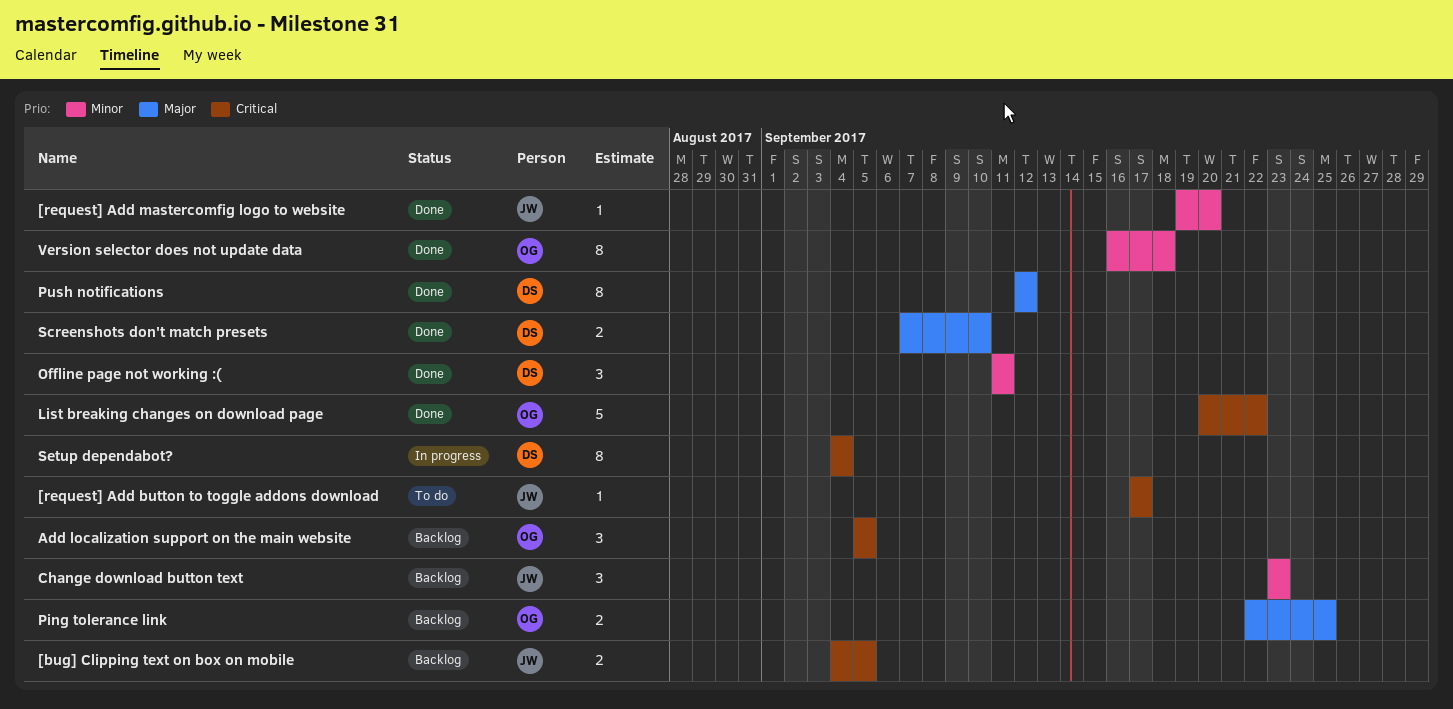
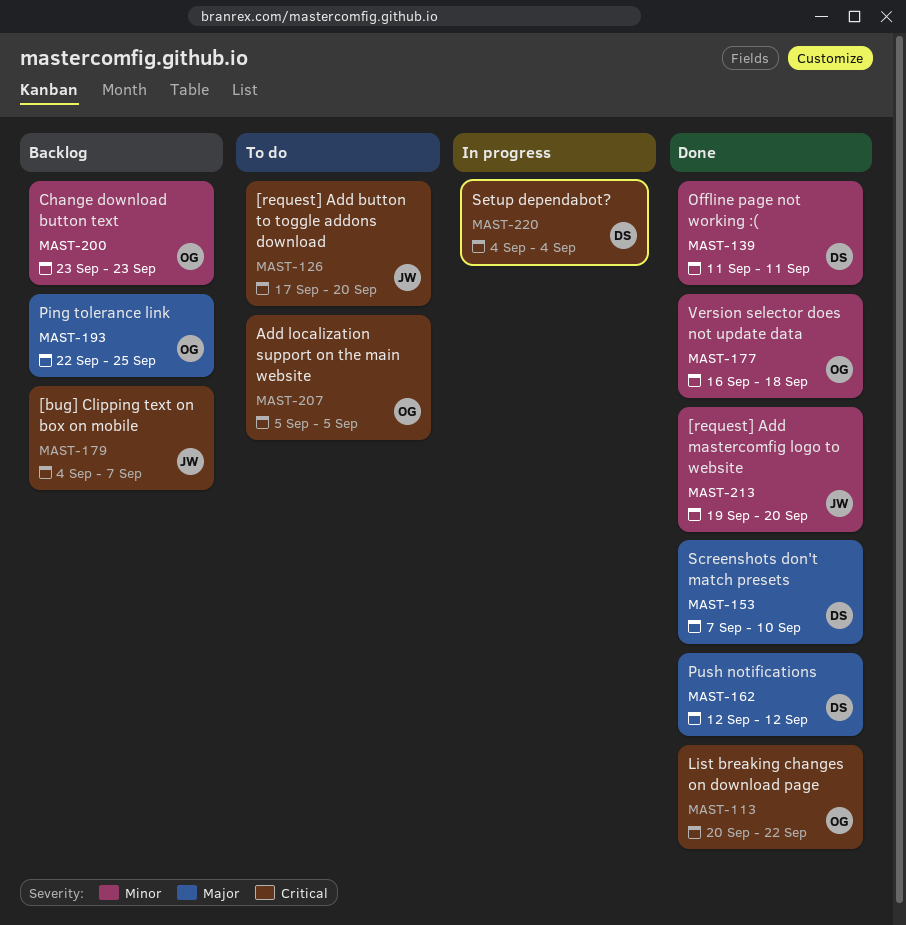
[bug] Clipping text on box on mobile, due: Sep 5 -> Sep 7
[request] Add button to toggle addons download, due: Sep 17 -> Sep 20
Add localization support on the main website, status: Backlog -> To do
Change download button text, owner: JW -> OG

